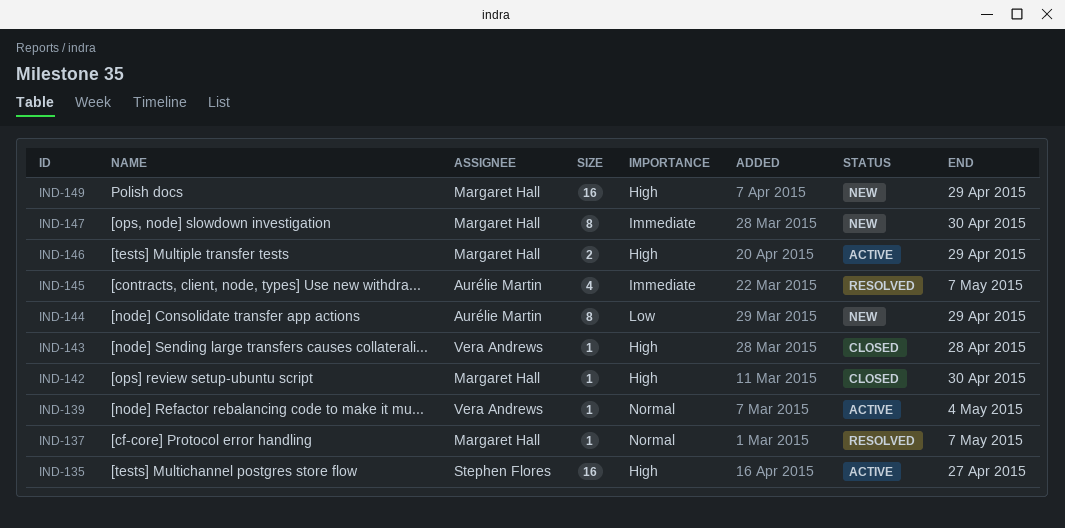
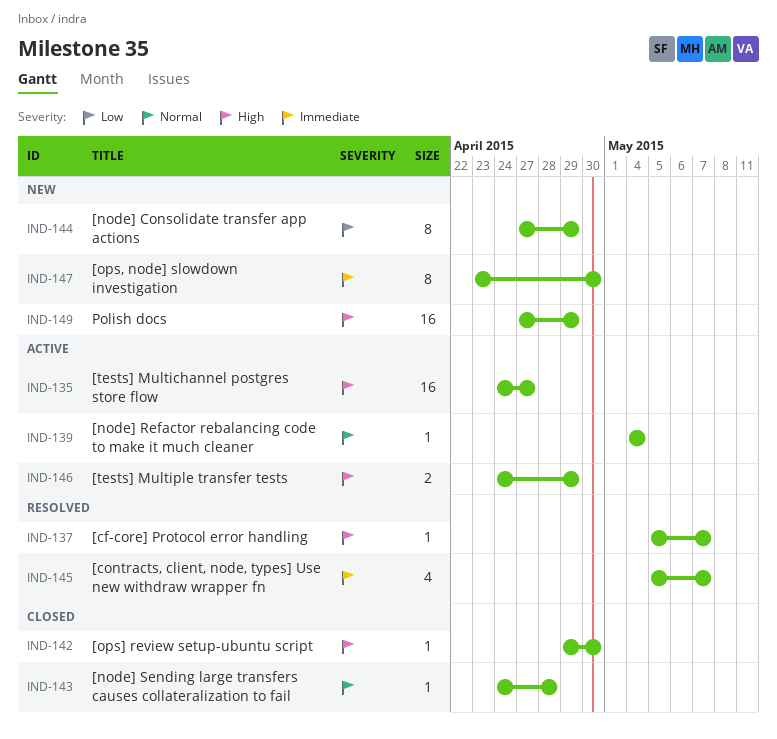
IND-137, priority: Normal -> High
IND-143, priority: High -> Normal

